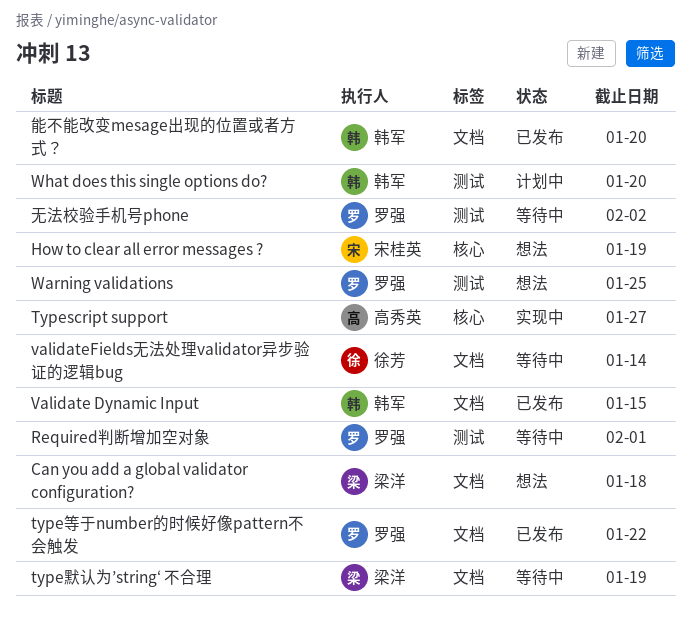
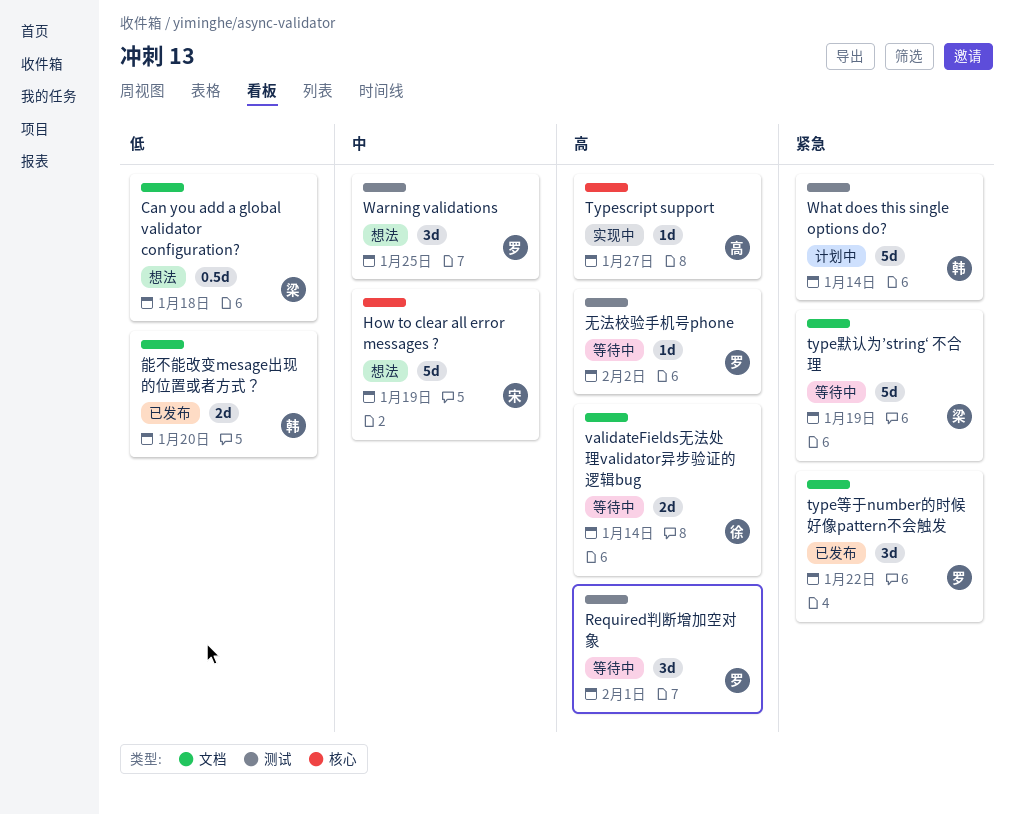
Validate Dynamic Input: present -> none
What does this single options do?, due: Jan 20 -> Jan 14

